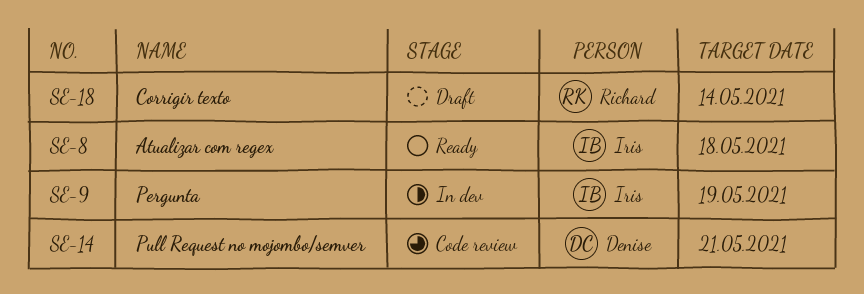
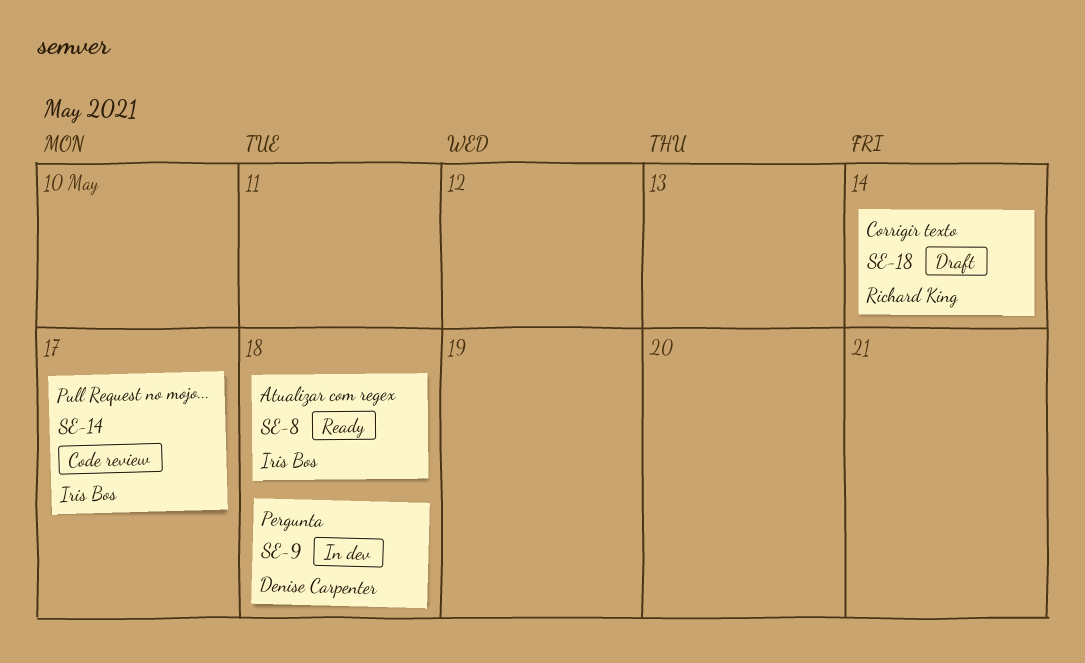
SE-9, owner: Iris Bos -> Denise Carpenter
SE-9, due: May 19 -> May 18
SE-14, owner: Denise Carpenter -> Iris Bos
SE-14, due: May 21 -> May 17

